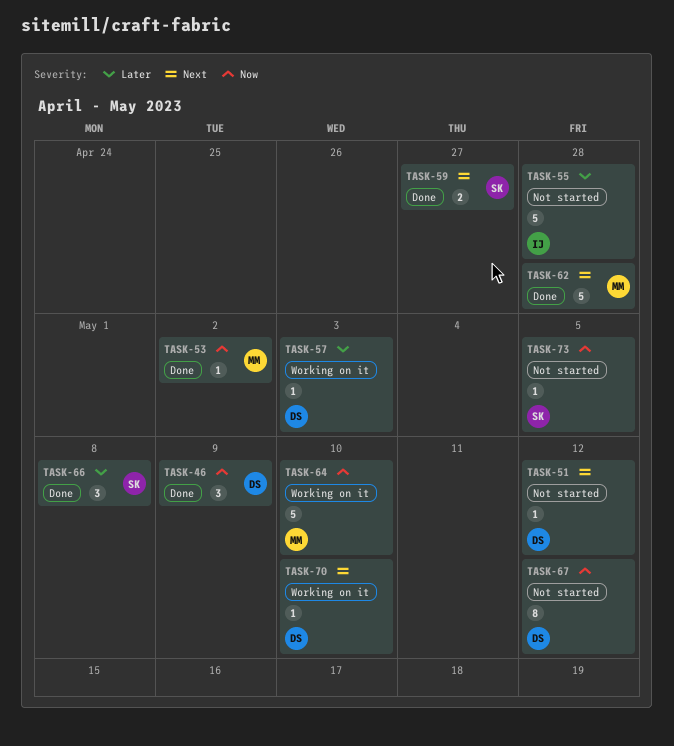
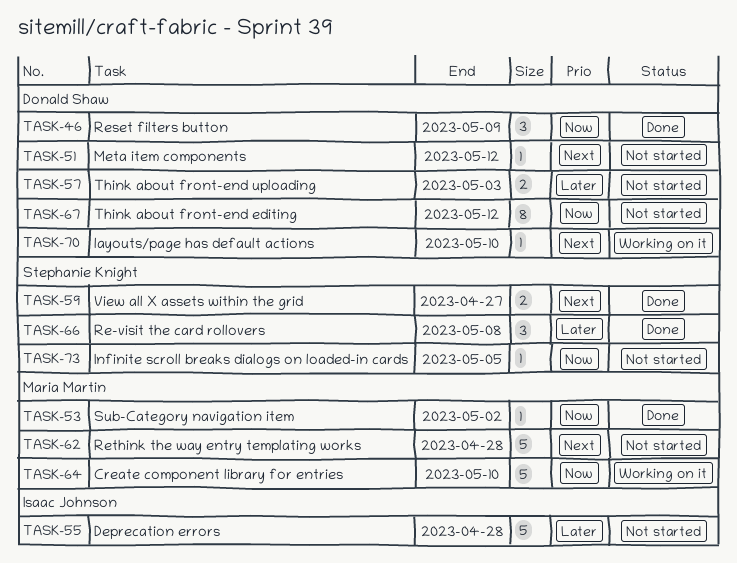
TASK-57, status: Working on it -> Not started
TASK-57, estimate: 1 -> 2
TASK-62, status: Done -> Not started

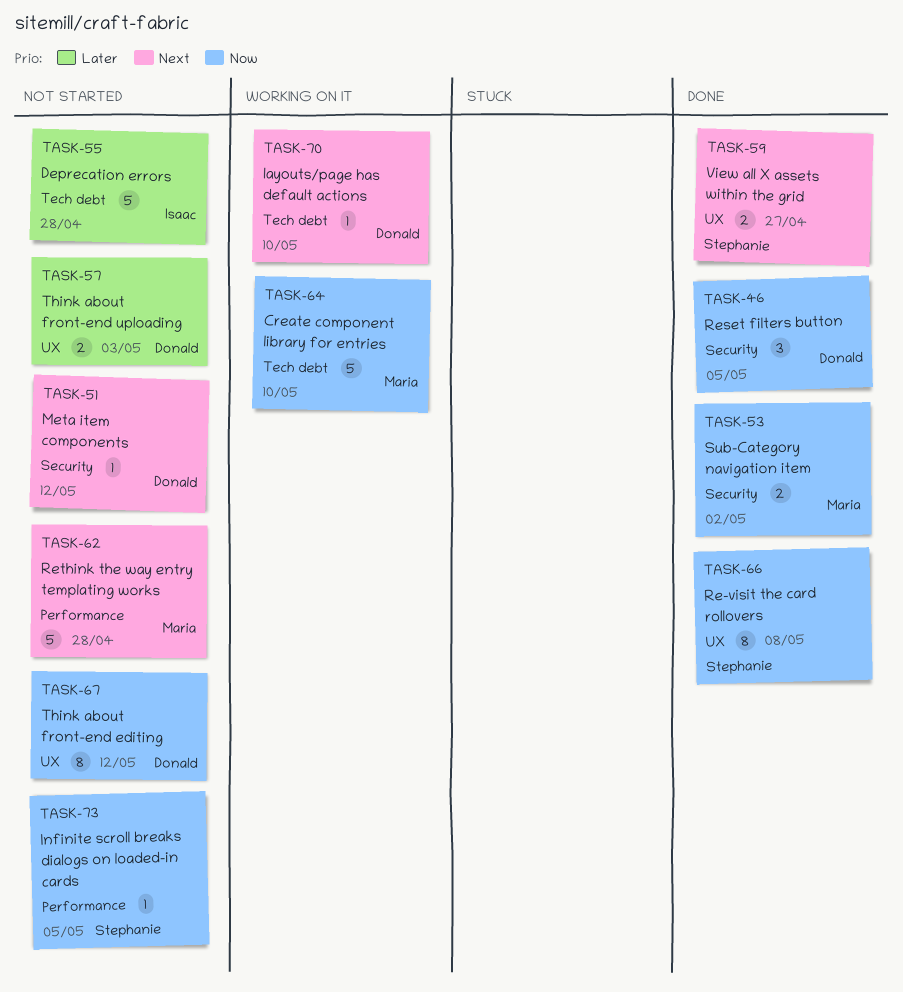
TASK-46, due: May 9 -> May 5
TASK-53, estimate: 1 -> 2
TASK-66, priority: Later -> Now
TASK-66, estimate: 3 -> 8

